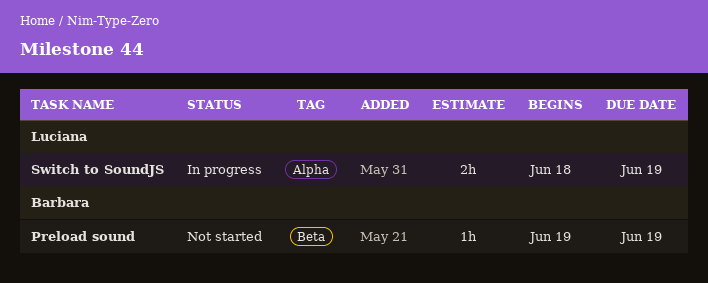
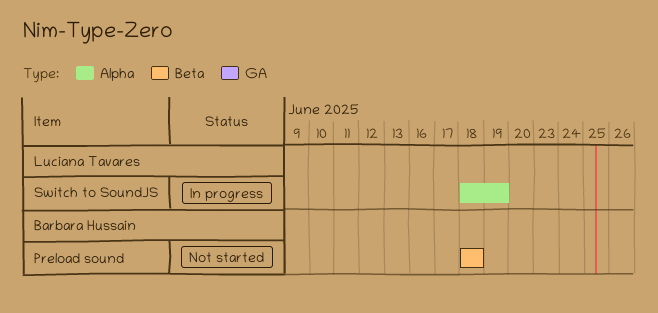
Preload sound, start: Jun 19 -> Jun 18
Preload sound, due: Jun 19 -> Jun 18

